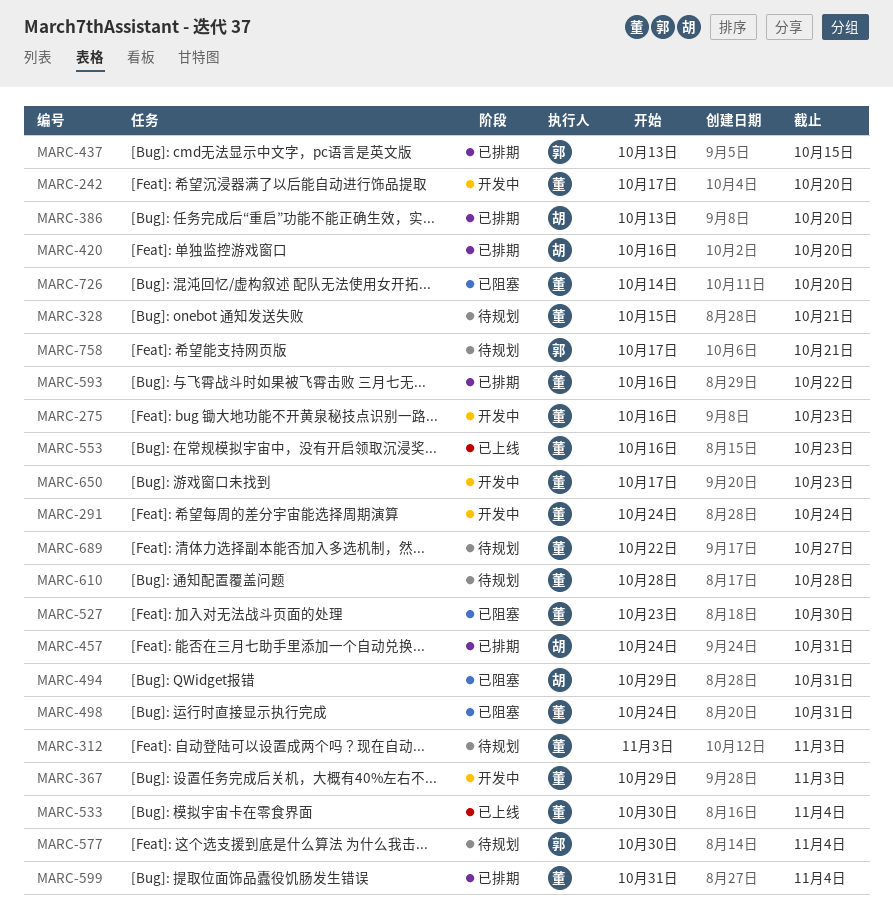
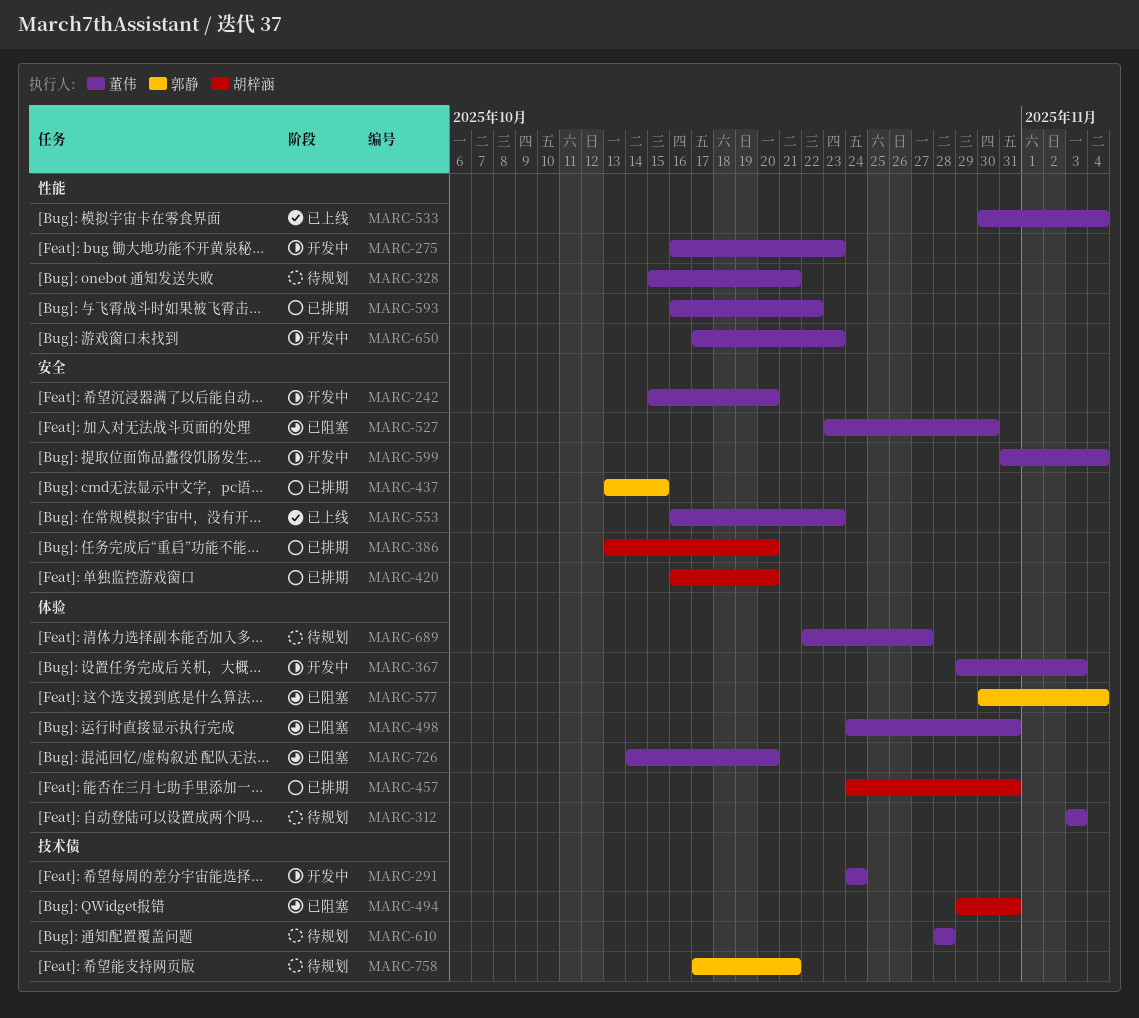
MARC-242, start: Oct 17 -> Oct 15
MARC-577, status: 待规划 -> 已阻塞
MARC-599, status: 已排期 -> 开发中

